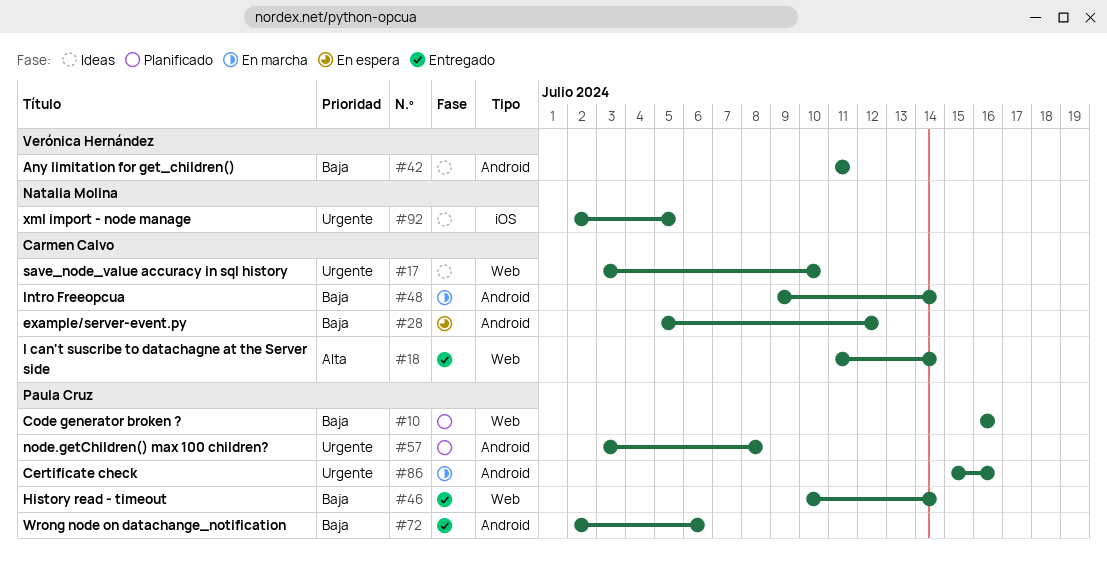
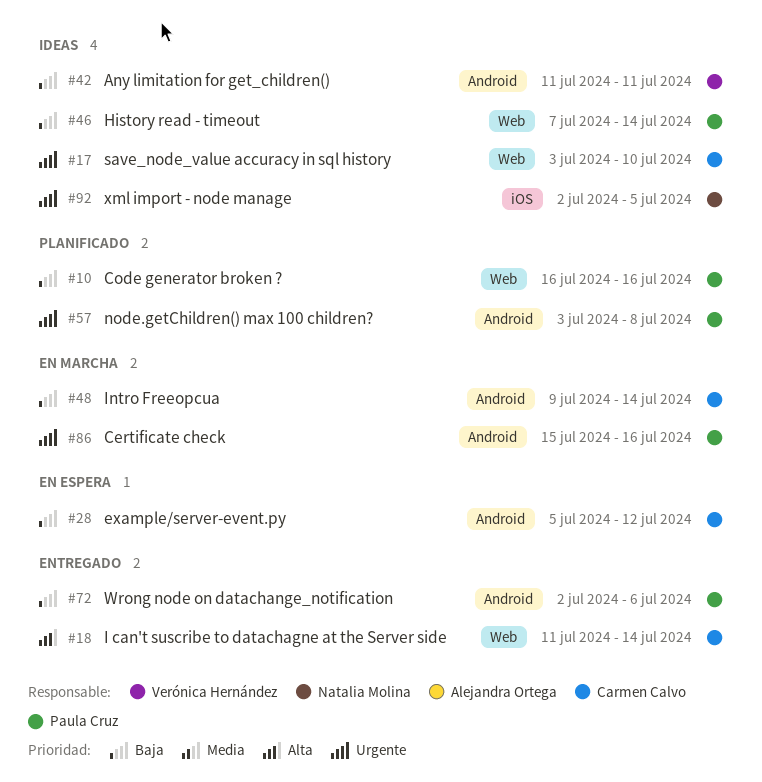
#46, status: Entregado -> Ideas
#46, start: Jul 10 -> Jul 7

